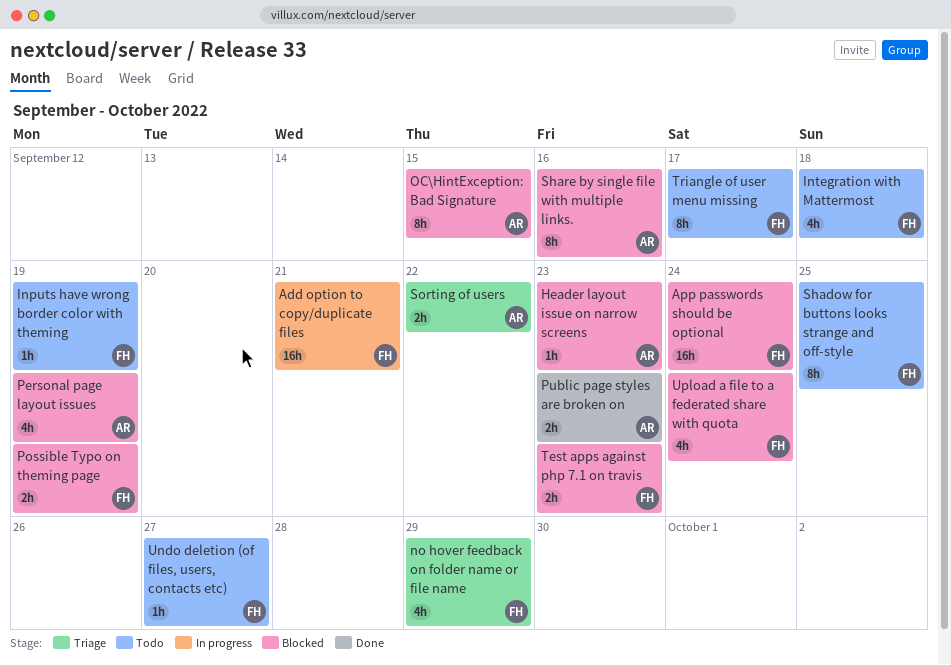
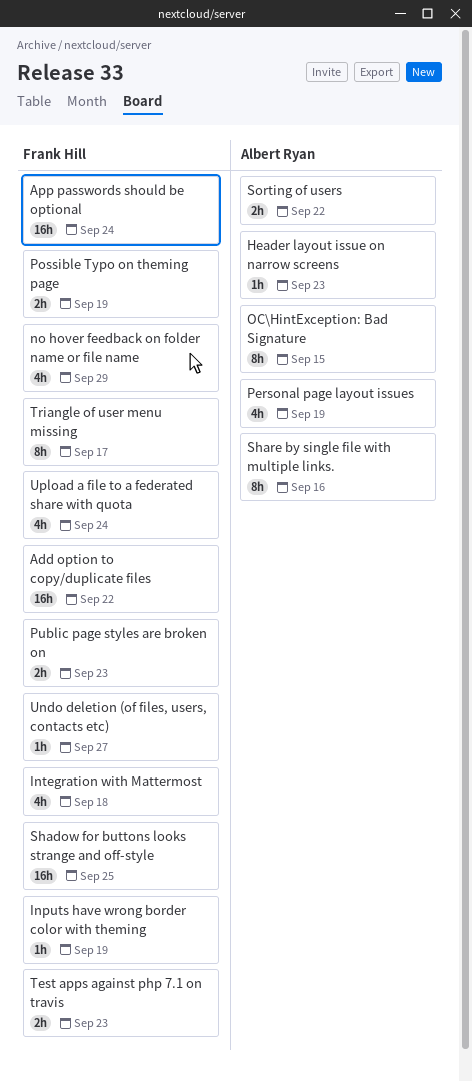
Add option to copy/duplicate files, due: Sep 21 -> Sep 22
Public page styles are broken on, owner: Albert Ryan -> Frank Hill
Shadow for buttons looks strange and off-style, estimate: 8h -> 16h

